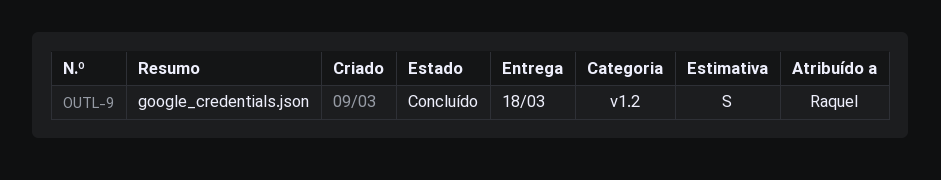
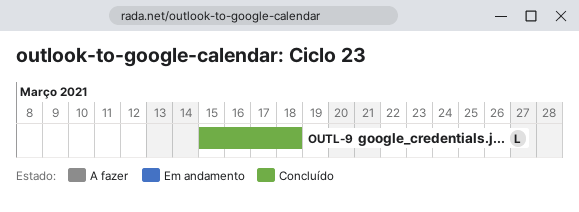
OUTL-9, estimate: S -> L

